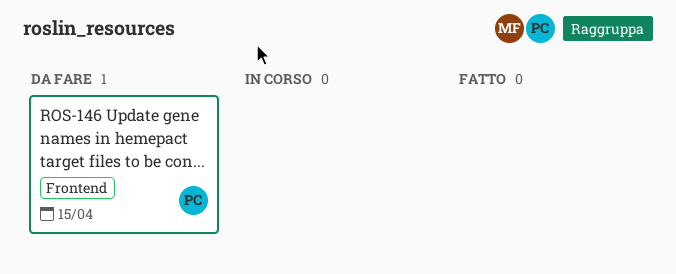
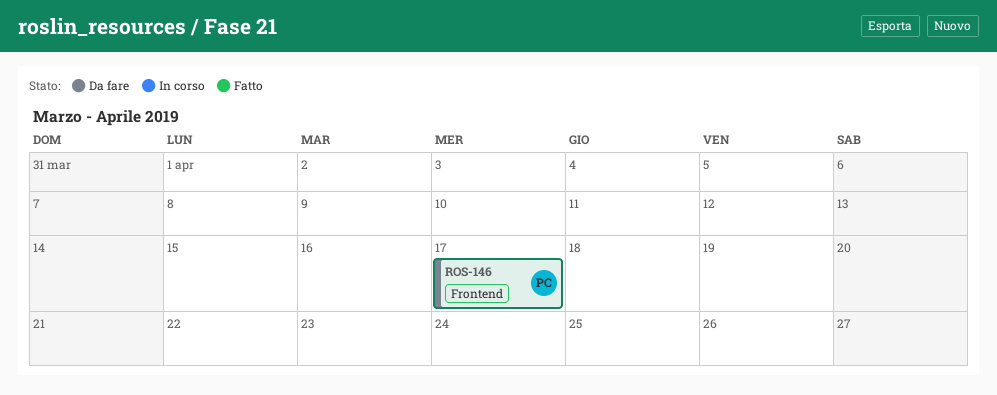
ROS-146, due: Apr 15 -> Apr 17

